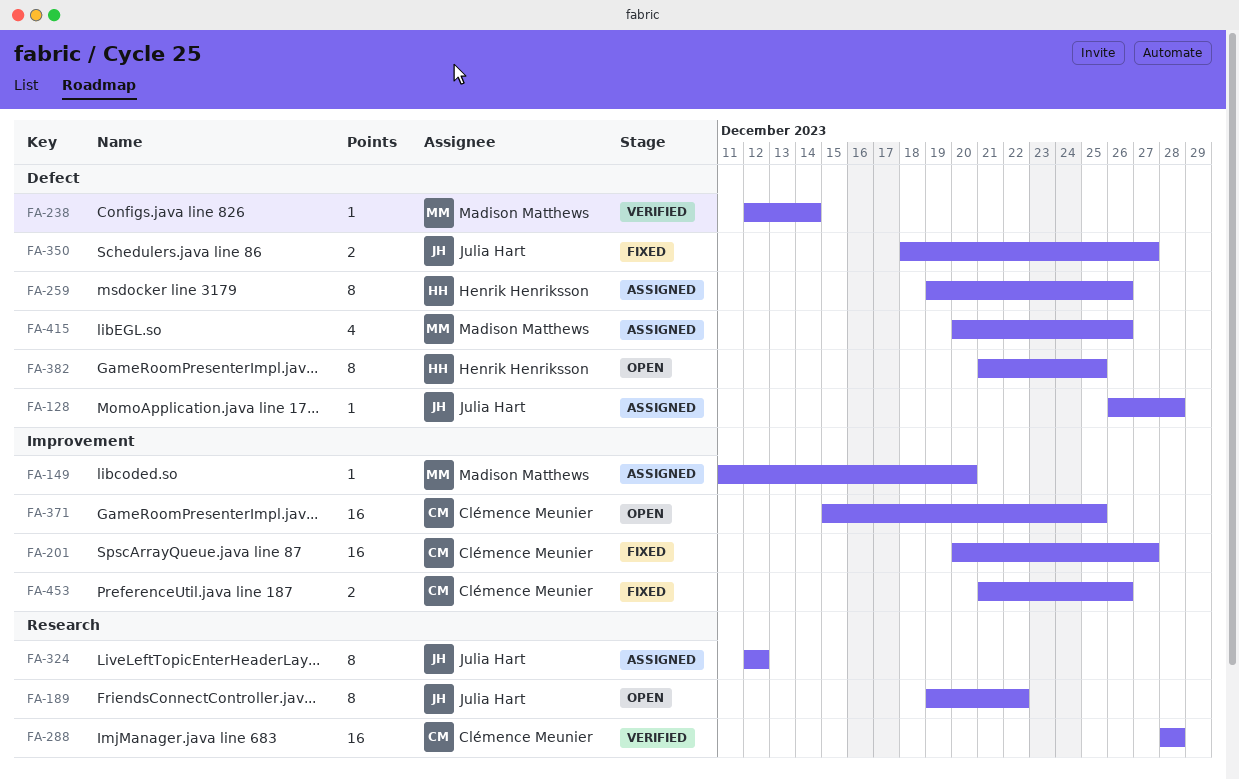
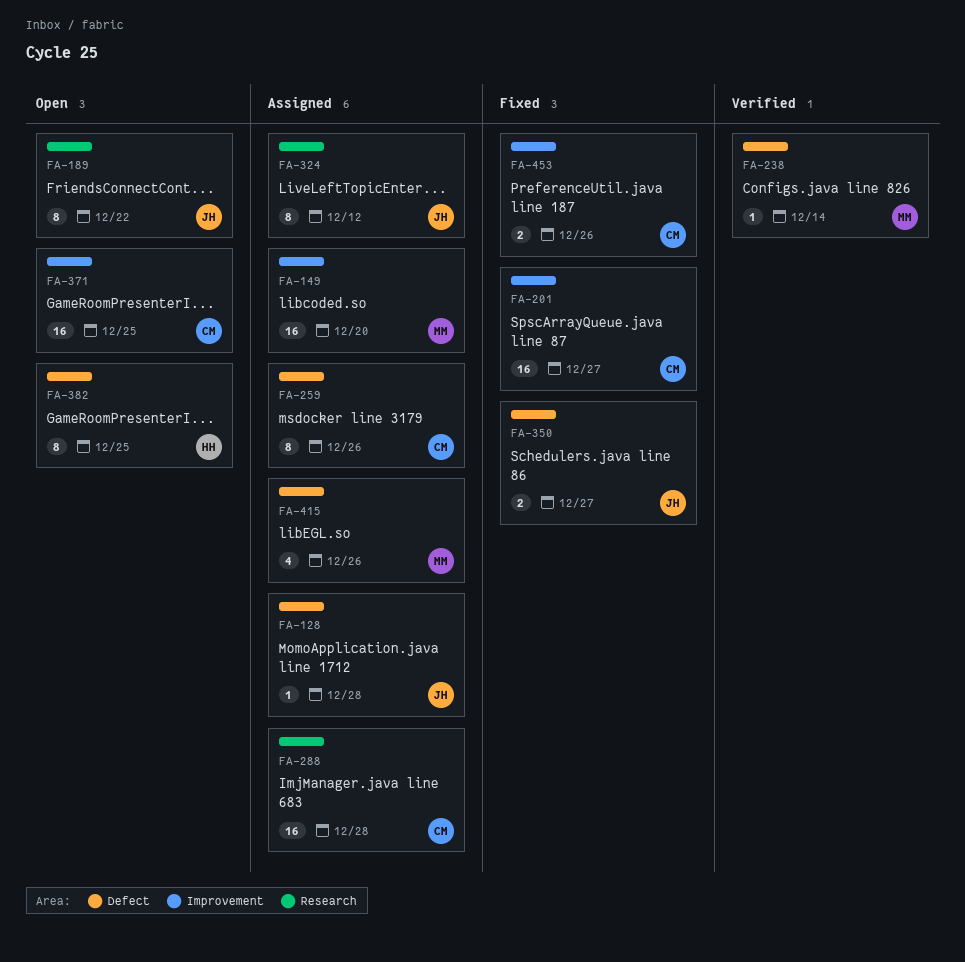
FA-149, estimate: 1 -> 16
FA-259, owner: Henrik Henriksson -> Clémence Meunier
FA-288, status: Verified -> Assigned

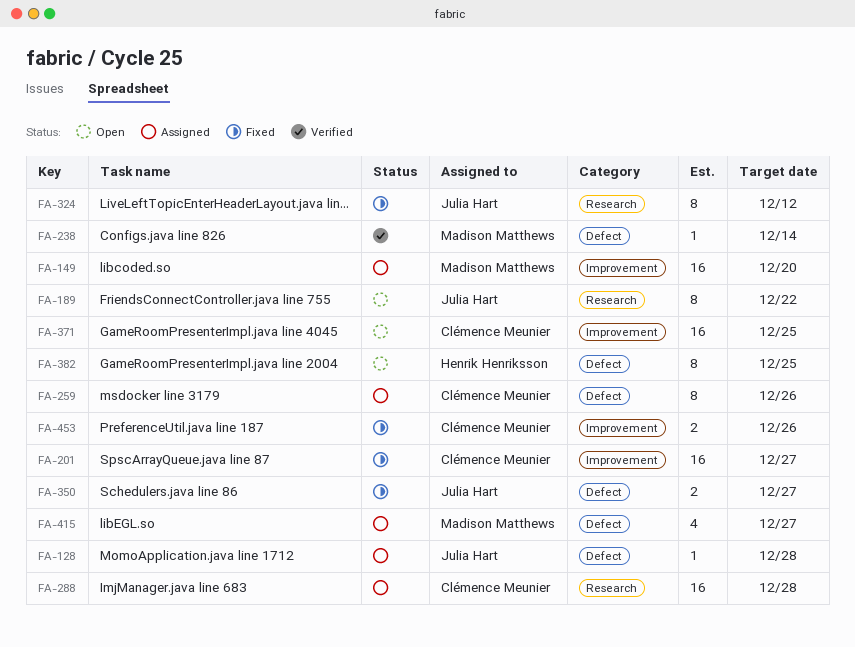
FA-324, status: Assigned -> Fixed
FA-415, due: Dec 26 -> Dec 27

